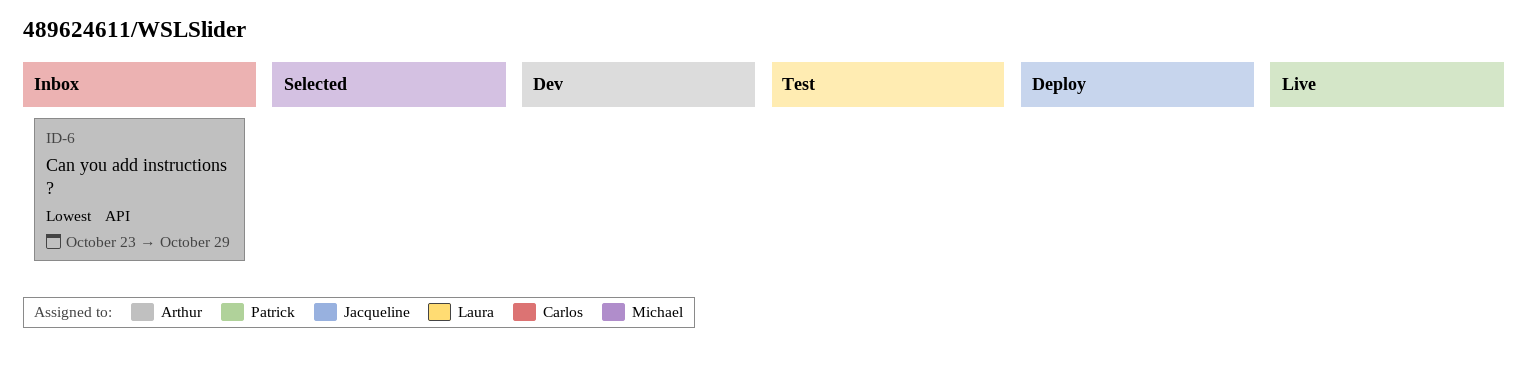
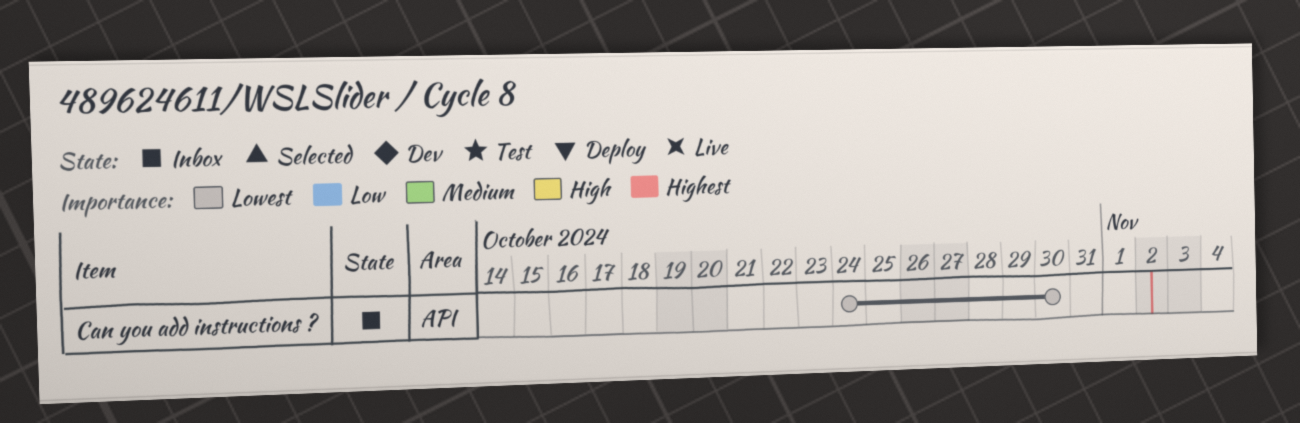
Can you add instructions ?, start: Oct 23 -> Oct 24
Can you add instructions ?, due: Oct 29 -> Oct 30

